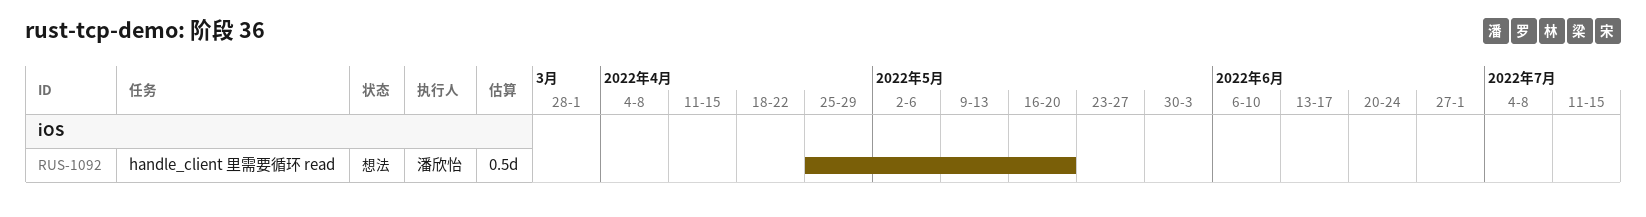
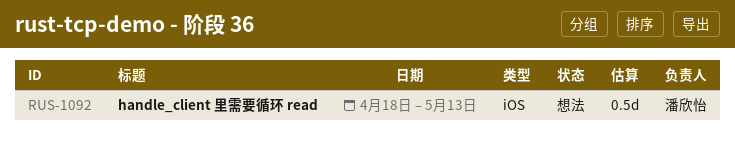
RUS-1092, start: Apr 25 -> Apr 18
RUS-1092, due: May 20 -> May 13

